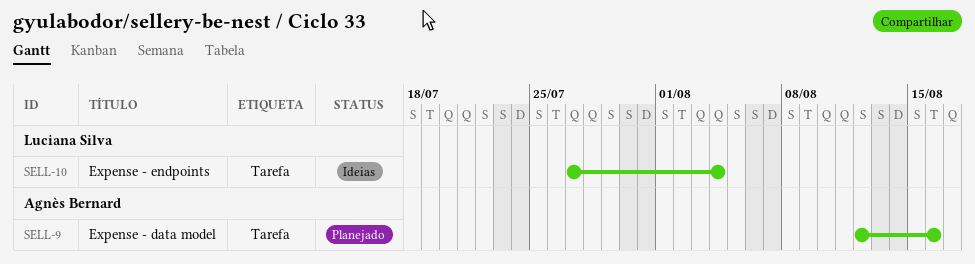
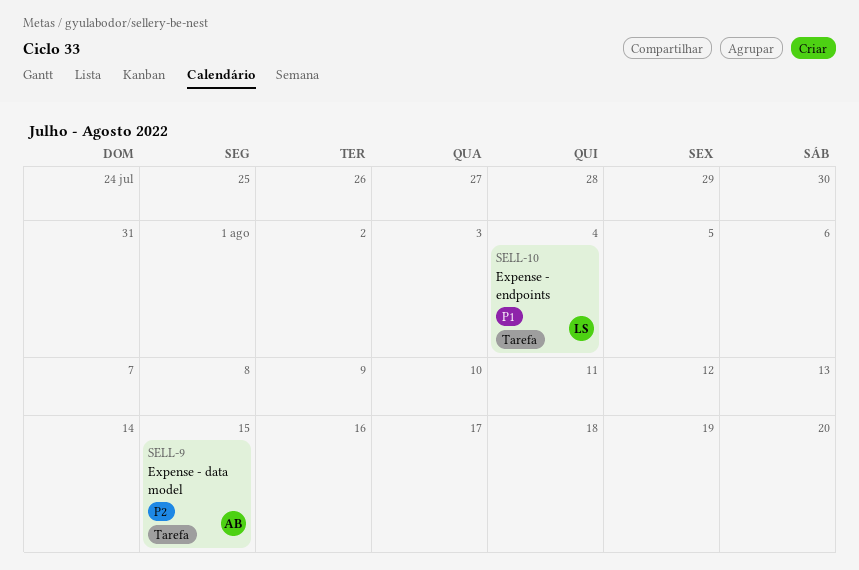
SELL-9, due: Aug 16 -> Aug 15

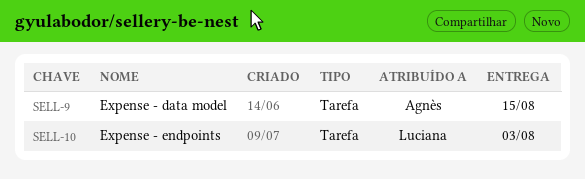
SELL-10, due: Aug 4 -> Aug 3

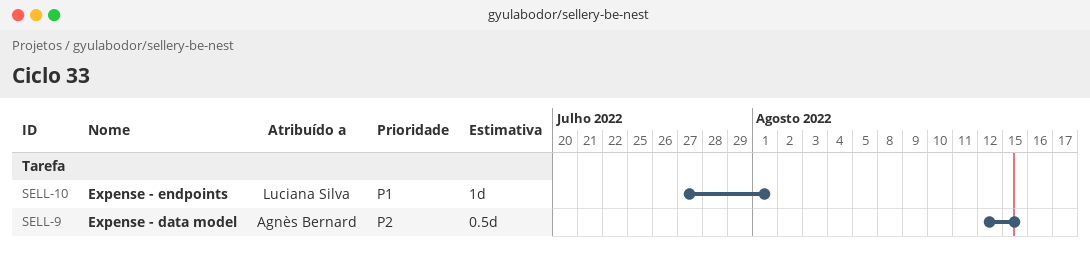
SELL-10, due: Aug 3 -> Aug 1

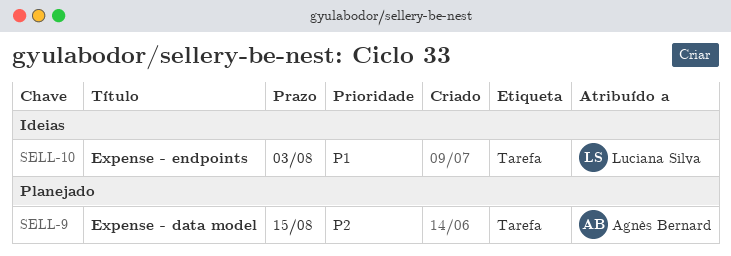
SELL-10, due: Aug 1 -> Aug 3

